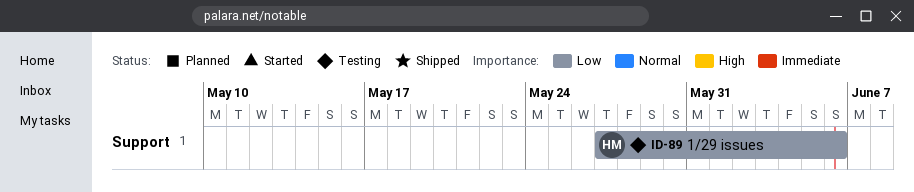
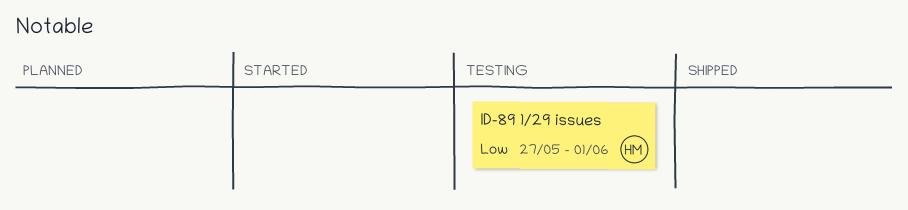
ID-89, due: Jun 6 -> Jun 1

